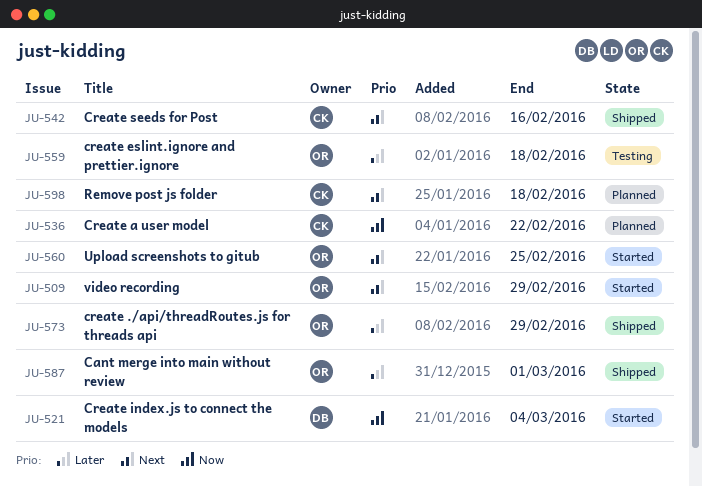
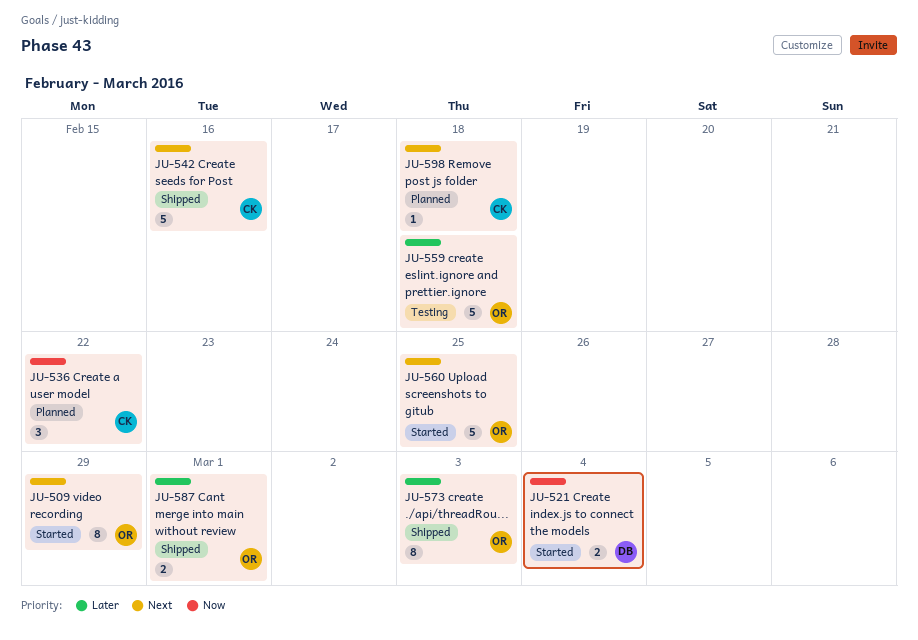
JU-573, due: Feb 29 -> Mar 3

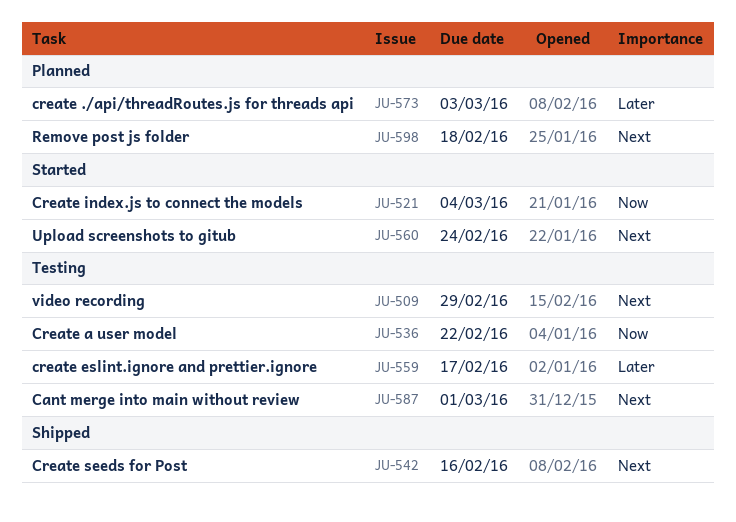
JU-509, status: Started -> Testing
JU-536, status: Planned -> Testing
JU-559, due: Feb 18 -> Feb 17
JU-560, due: Feb 25 -> Feb 24
JU-573, status: Shipped -> Planned
JU-587, status: Shipped -> Testing
JU-587, priority: Later -> Next

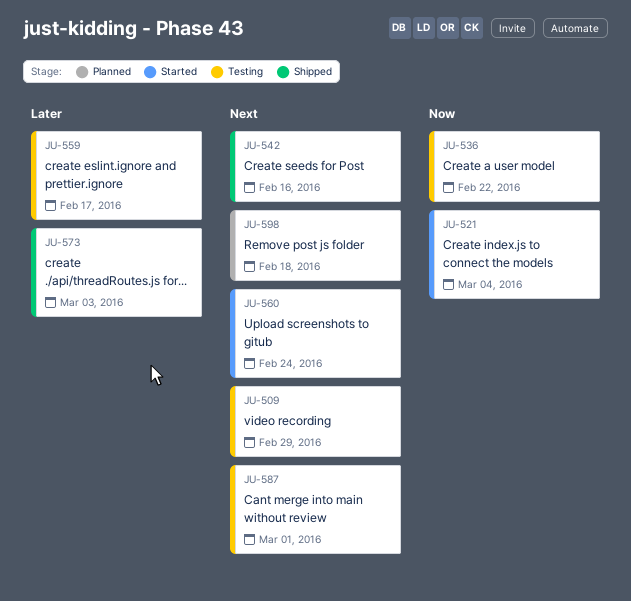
JU-573, status: Planned -> Shipped

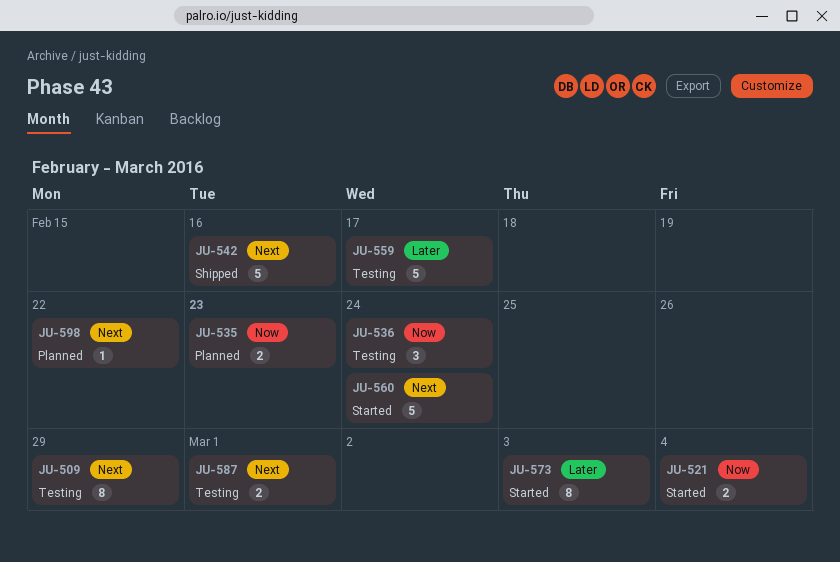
JU-535: none -> present
JU-536, due: Feb 22 -> Feb 24
JU-573, status: Shipped -> Started
JU-598, due: Feb 18 -> Feb 22

